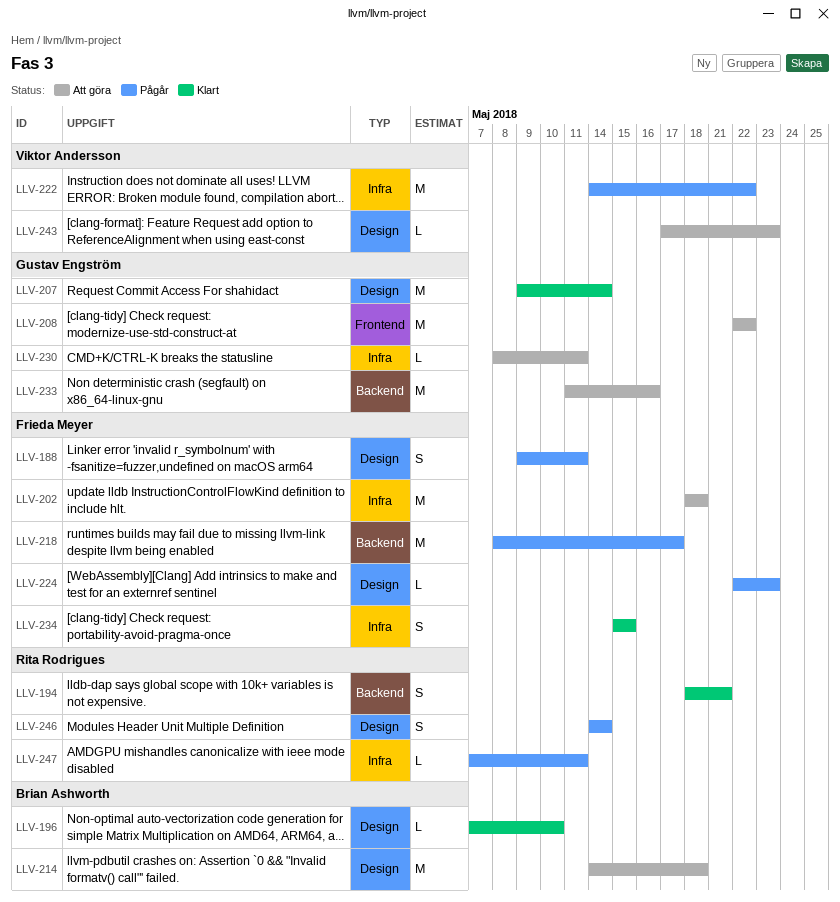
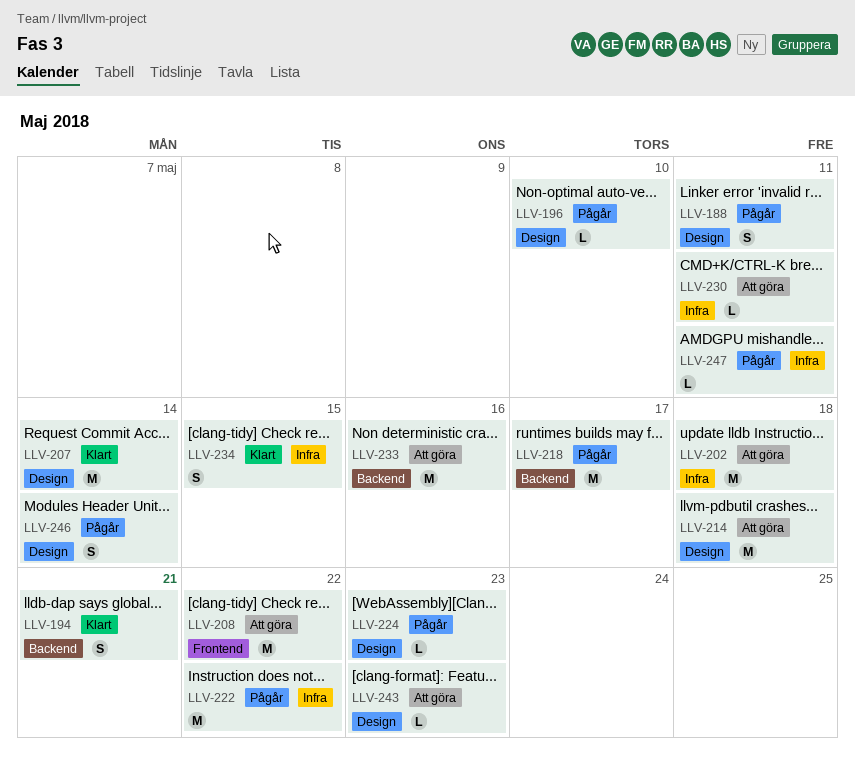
LLV-196, status: Klart -> Pågår

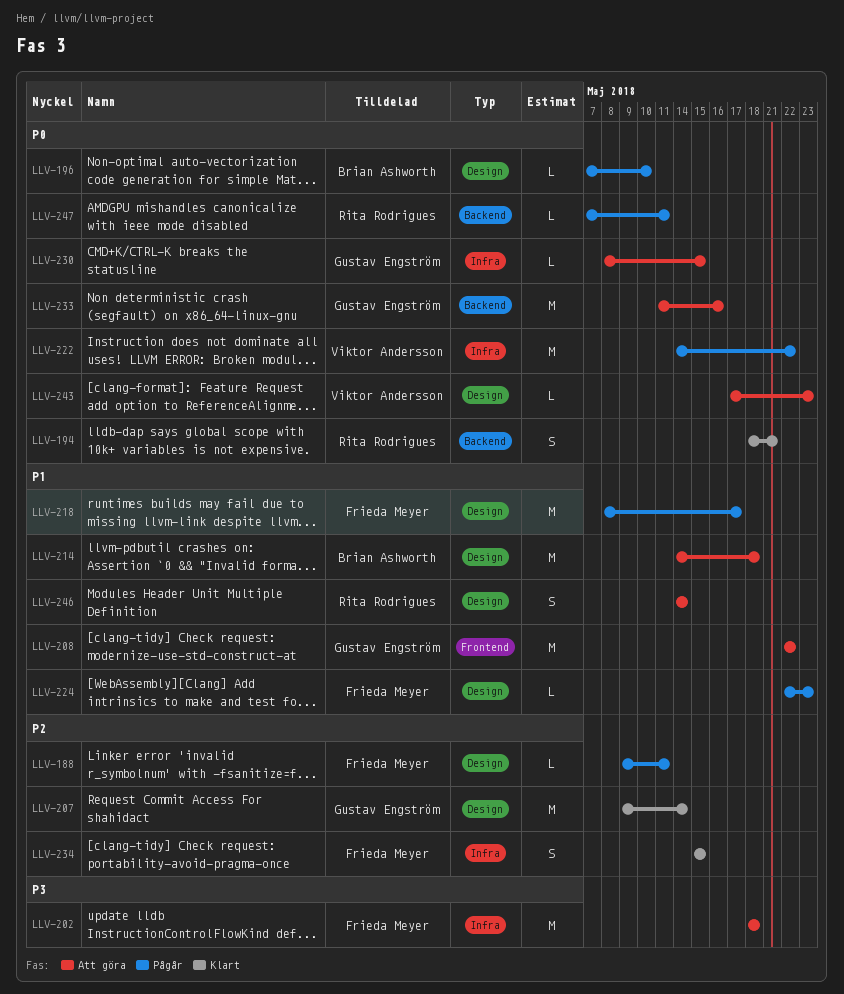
LLV-188, estimate: S -> L
LLV-218, label: Backend -> Design
LLV-230, due: May 11 -> May 15
LLV-246, status: Pågår -> Att göra
LLV-247, label: Infra -> Backend

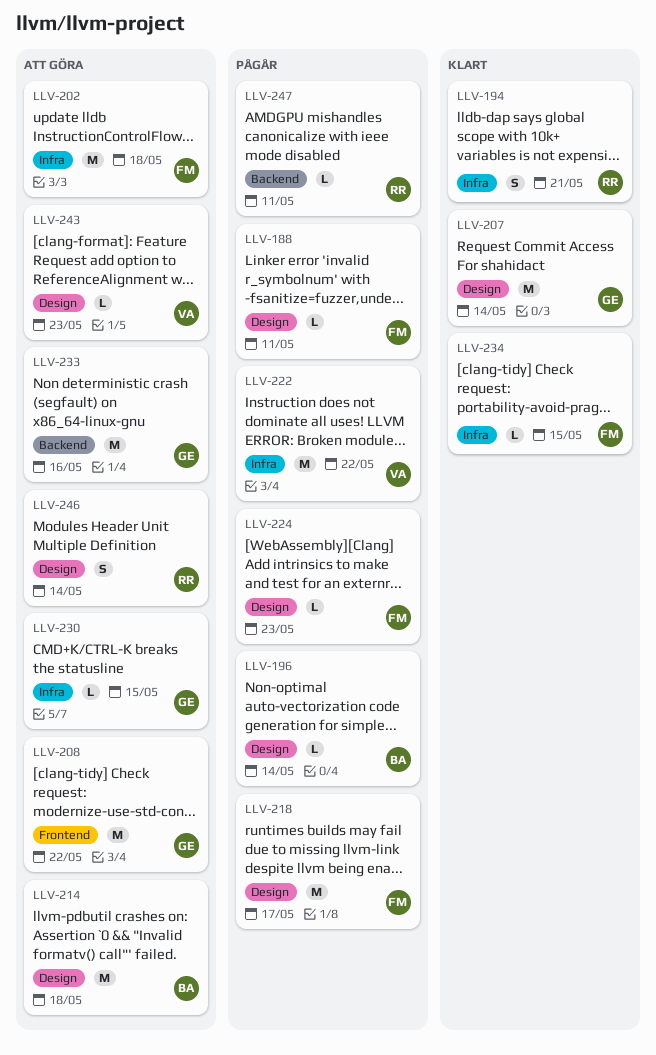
LLV-194, label: Backend -> Infra
LLV-196, due: May 10 -> May 14
LLV-234, estimate: S -> L

